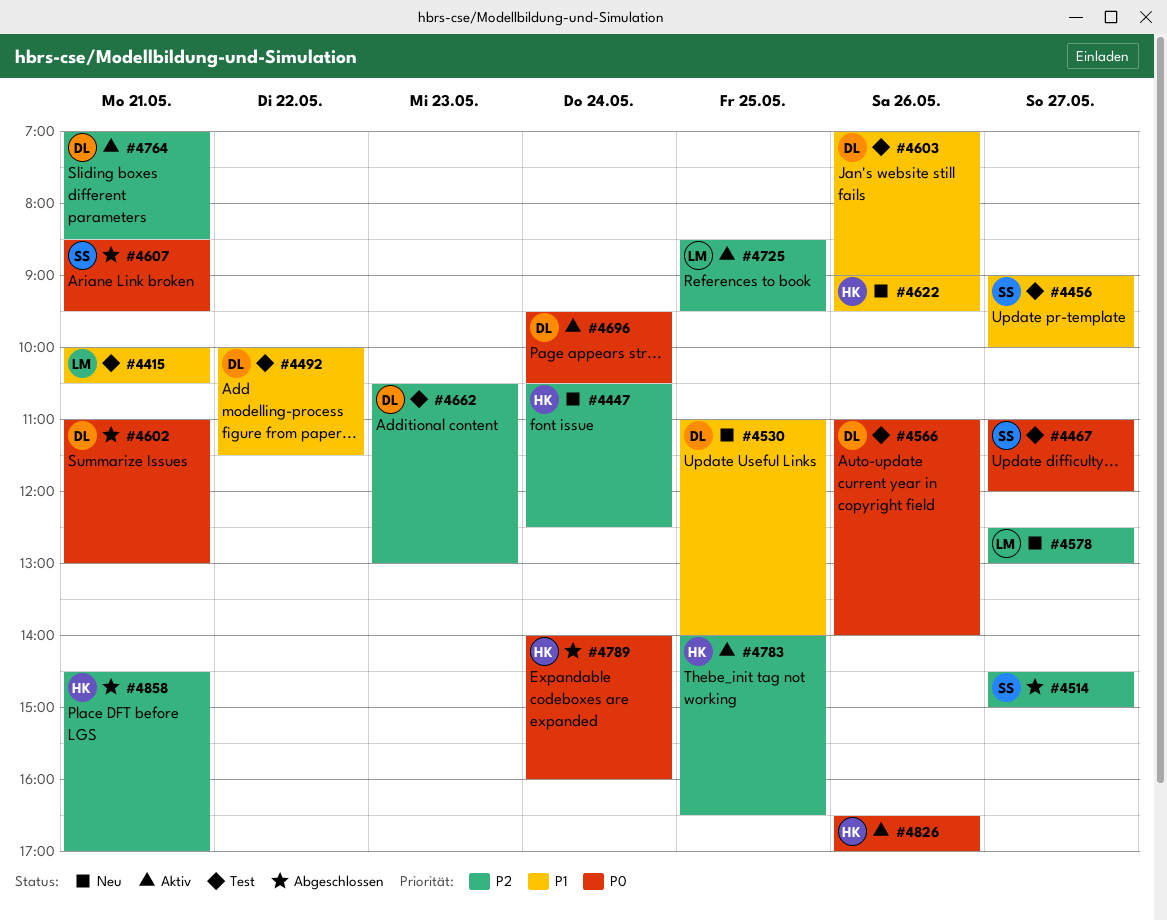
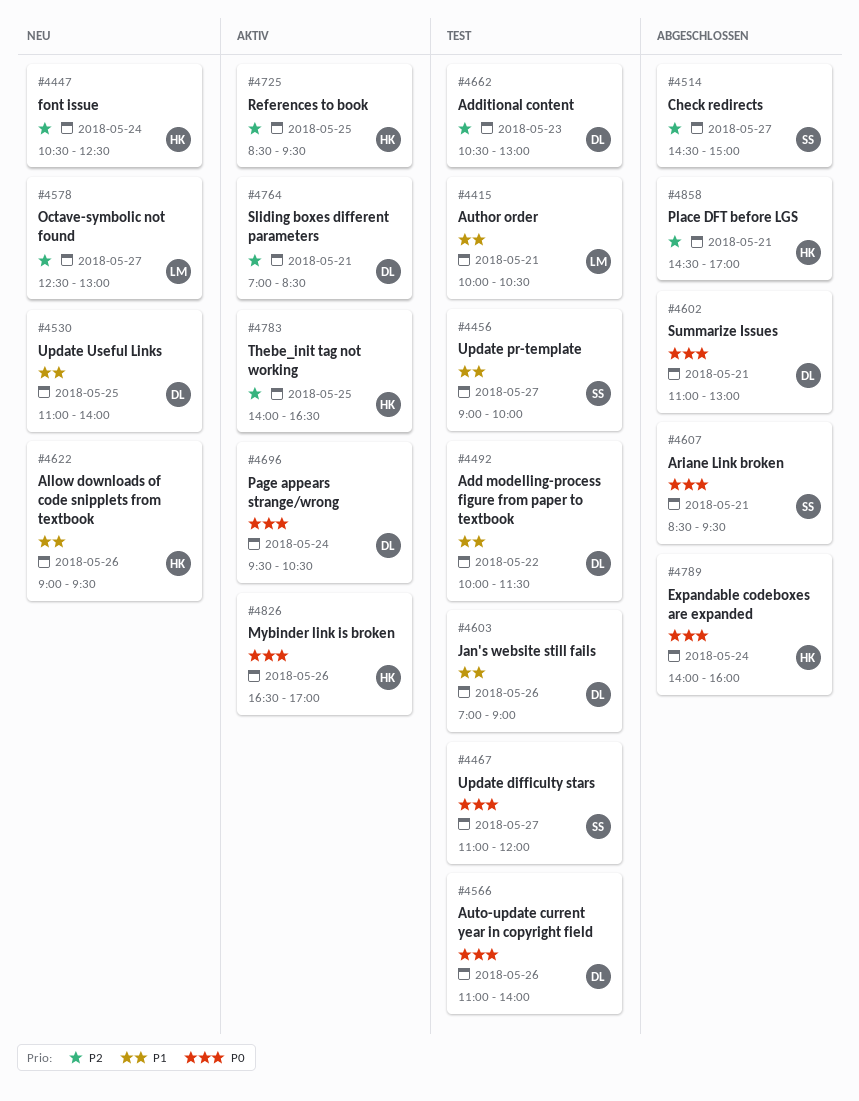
#4725, owner: LM -> HK

